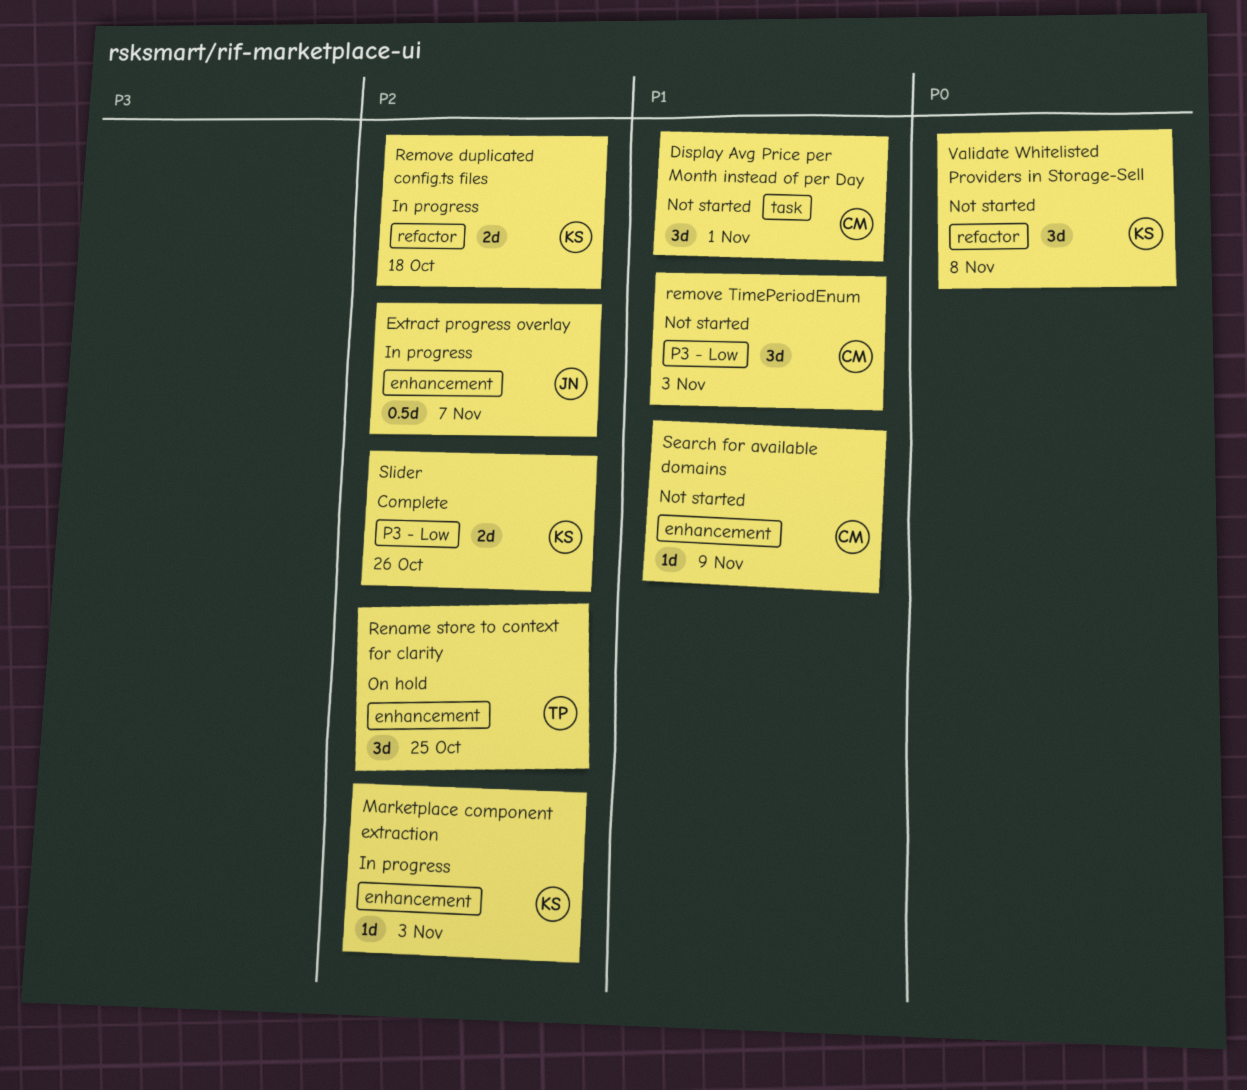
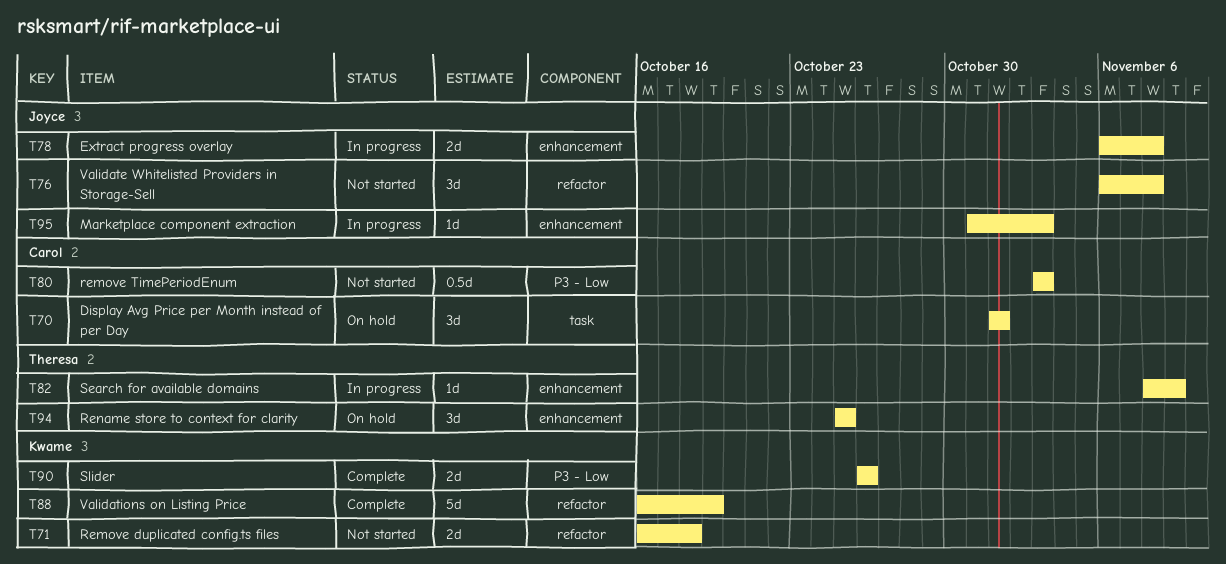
Display Avg Price per Month instead of per Day, status: Not started -> On hold
Extract progress overlay, estimate: 0.5d -> 2d
Extract progress overlay, due: Nov 7 -> Nov 8
Marketplace component extraction, owner: Kwame -> Joyce
Remove duplicated config.ts files, status: In progress -> Not started
remove TimePeriodEnum, estimate: 3d -> 0.5d
Search for available domains, status: Not started -> In progress
Search for available domains, owner: Carol -> Theresa
Validate Whitelisted Providers in Storage-Sell, owner: Kwame -> Joyce
Validations on Listing Price: none -> present

